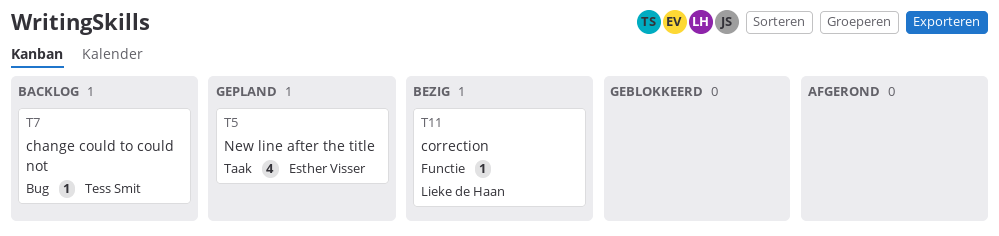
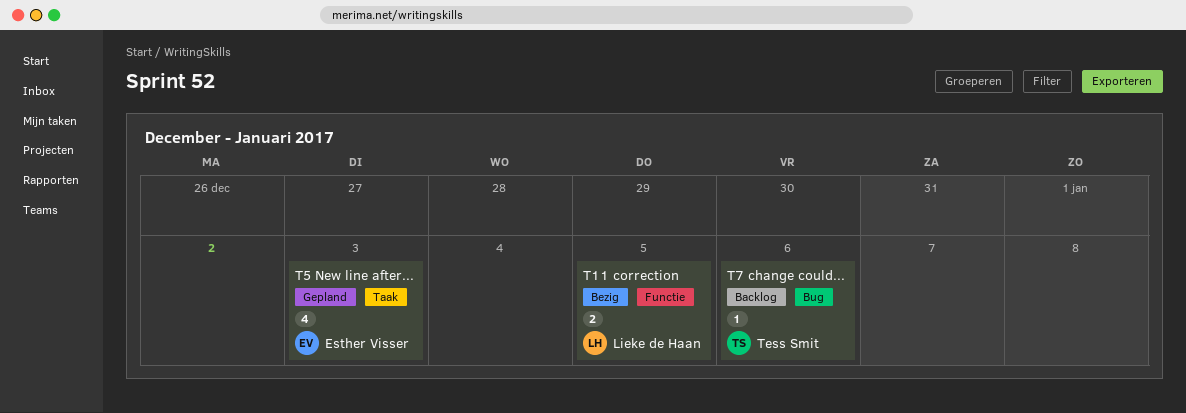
T11, estimate: 1 -> 2

